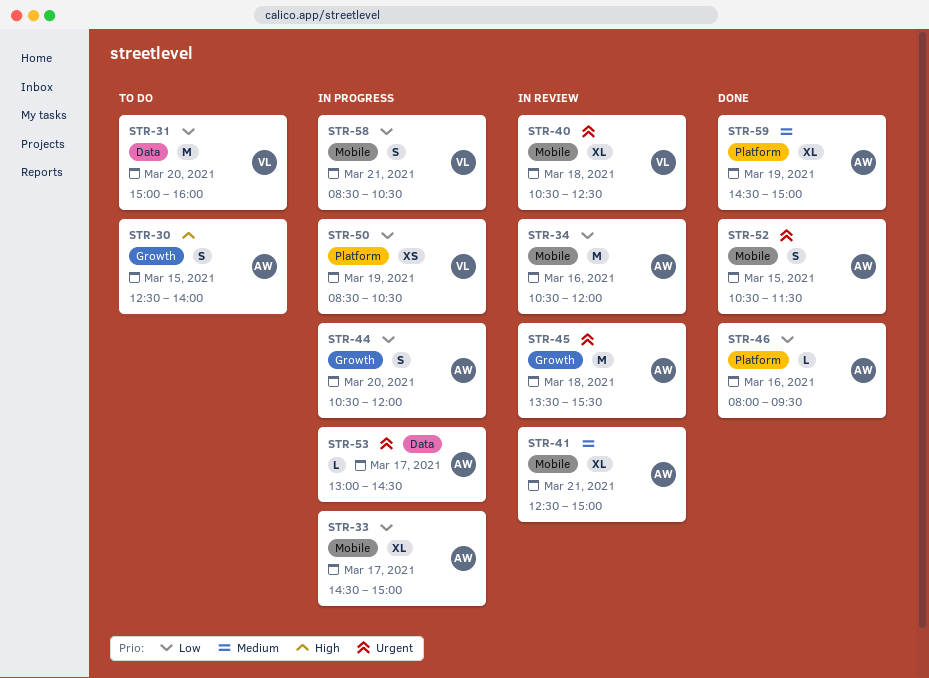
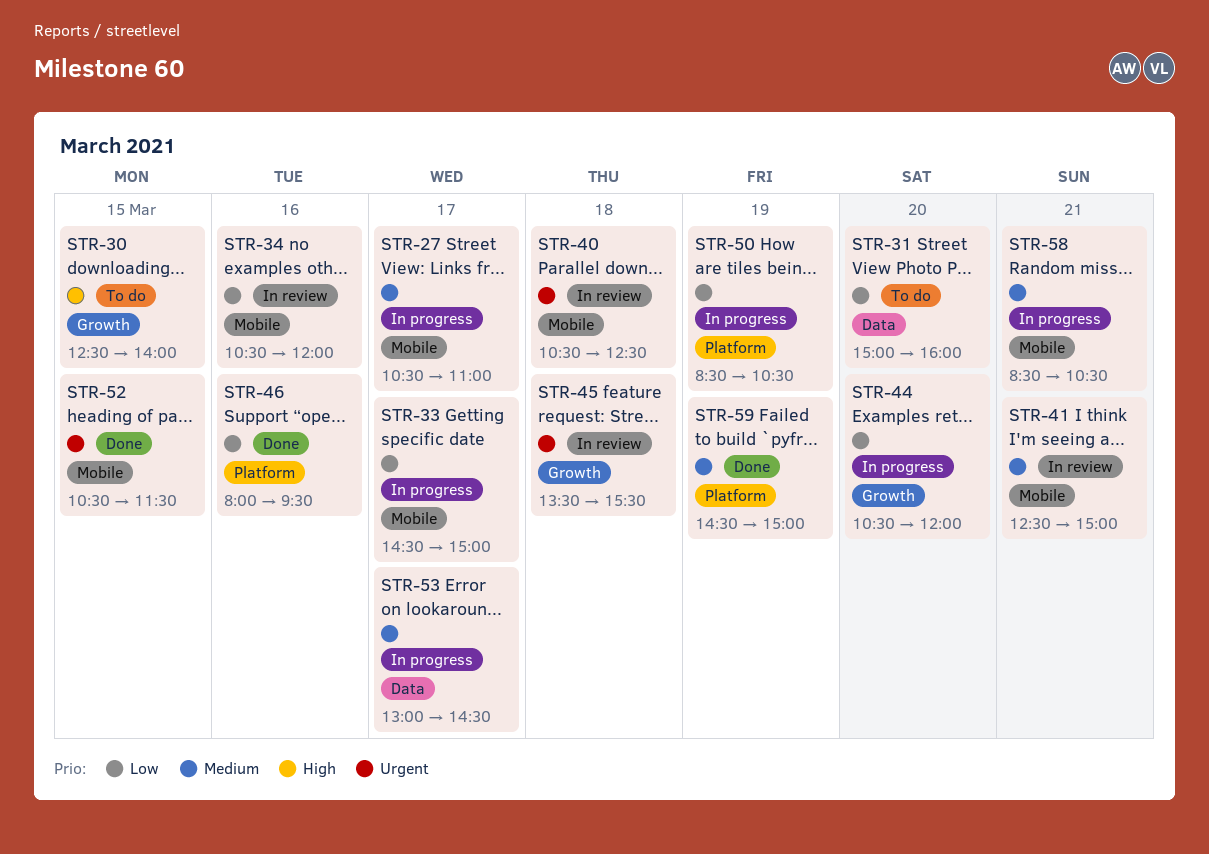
STR-27: none -> present
STR-53, priority: Urgent -> Medium
STR-58, priority: Low -> Medium

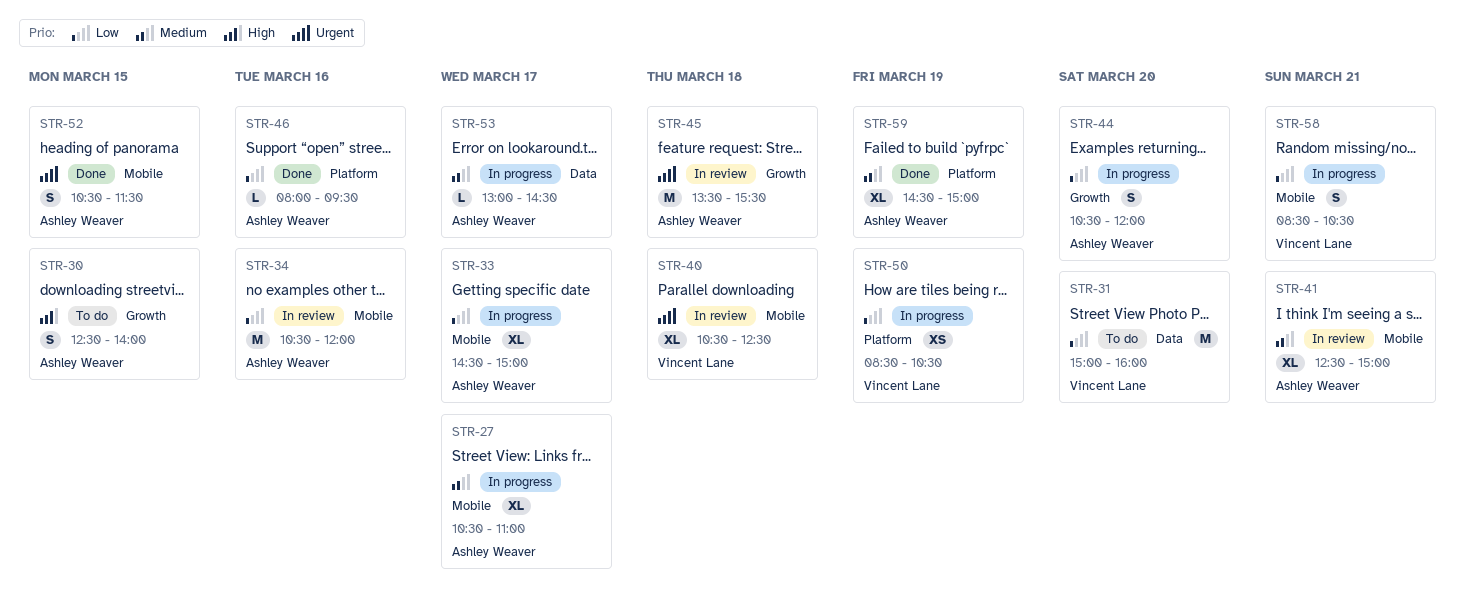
STR-58, priority: Medium -> Low

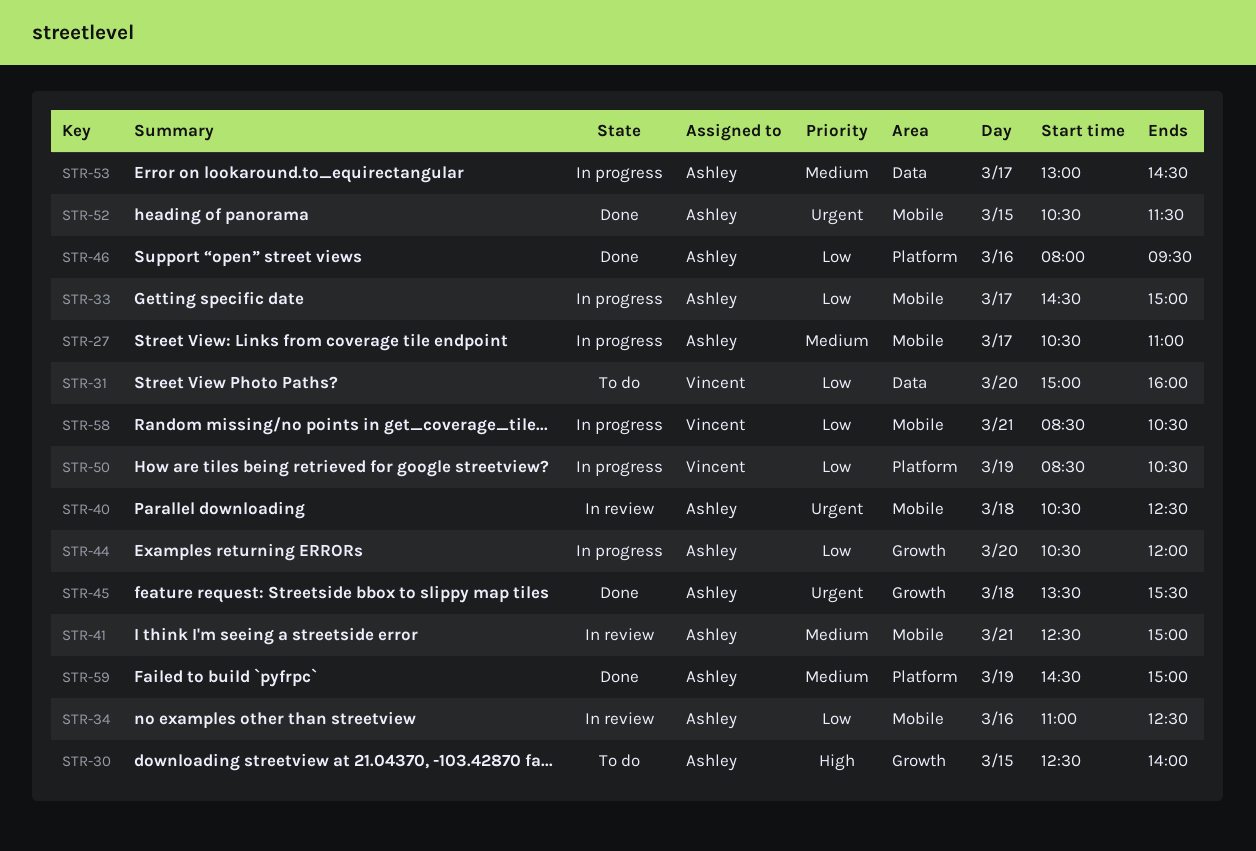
STR-34, begins: 10:30 -> 11:00
STR-34, ends: 12:00 -> 12:30
STR-40, owner: Vincent Lane -> Ashley Weaver
STR-45, status: In review -> Done

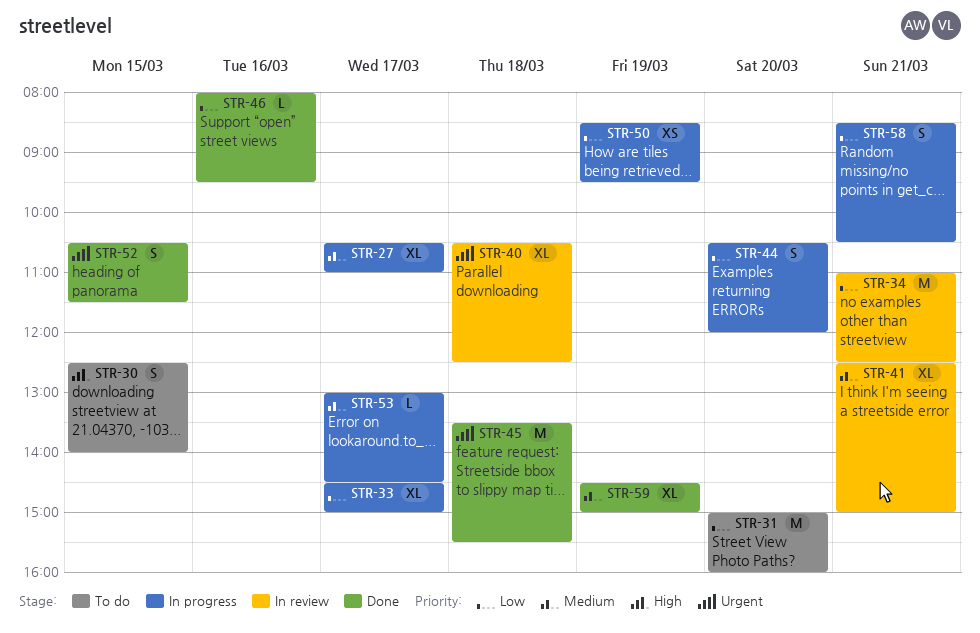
STR-34, day: Mar 16 -> Mar 21
STR-50, ends: 10:30 -> 09:30

